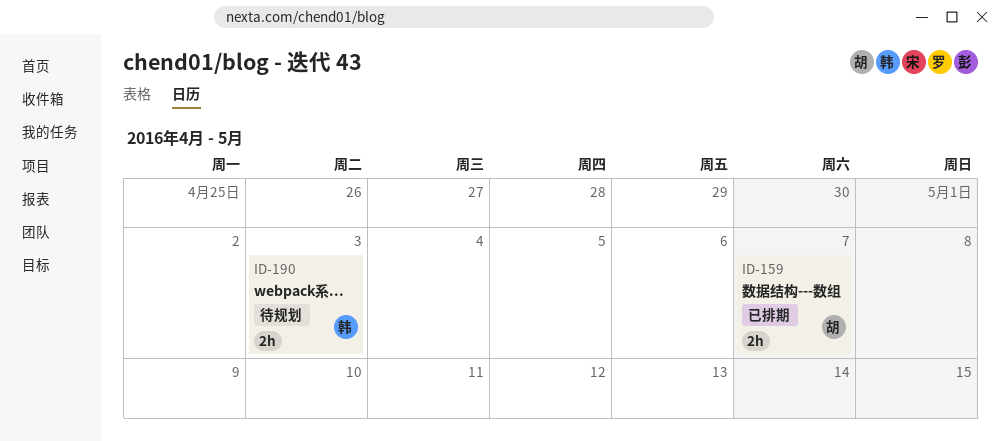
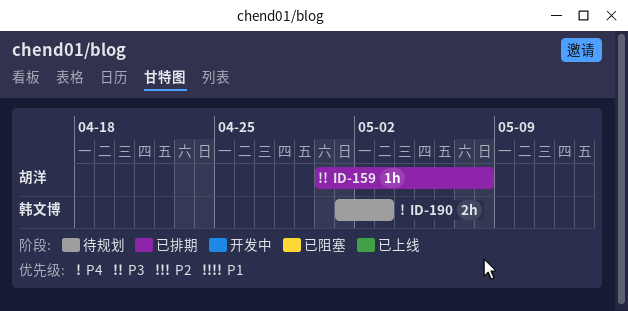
ID-159, estimate: 2h -> 1h
ID-159, due: May 7 -> May 8

